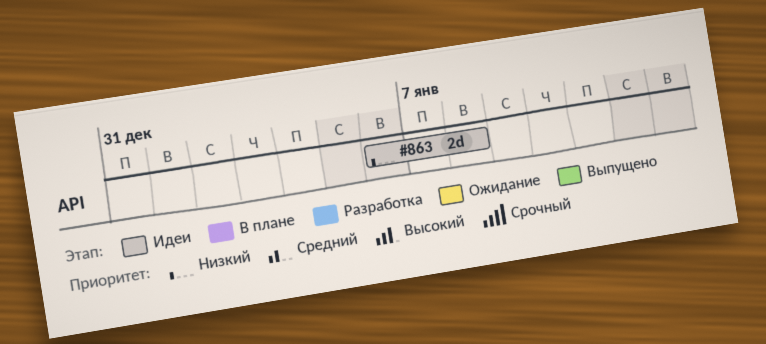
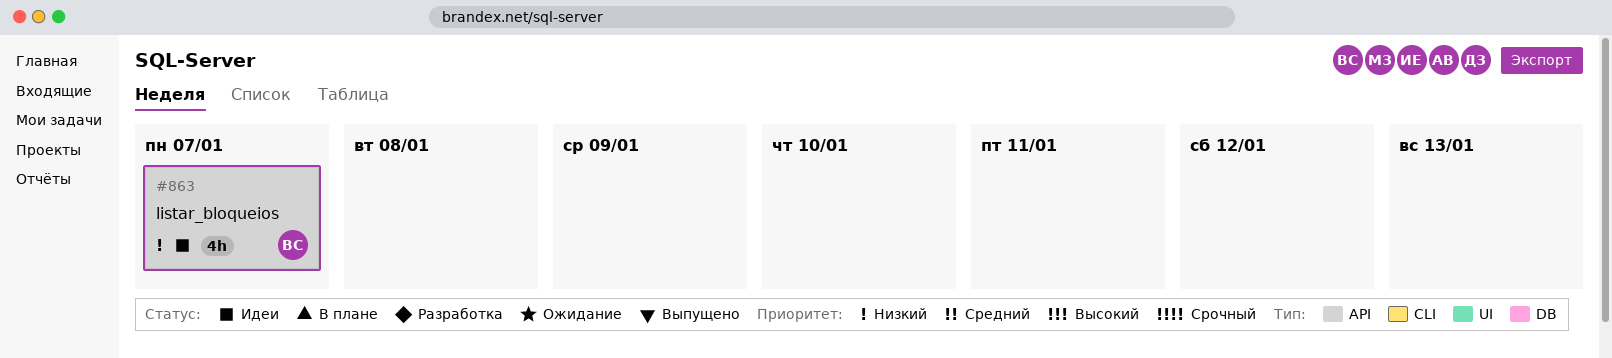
#863, estimate: 2d -> 4h
#863, due: Jan 8 -> Jan 7

